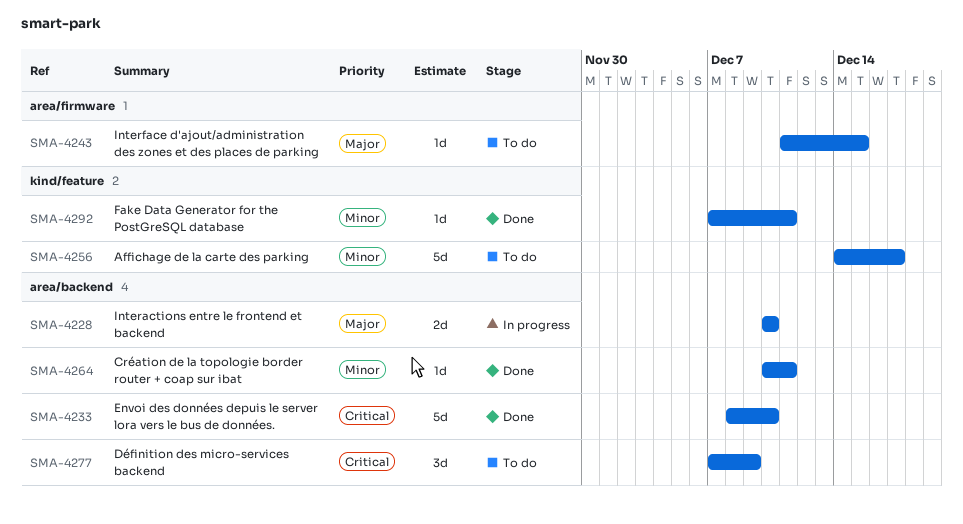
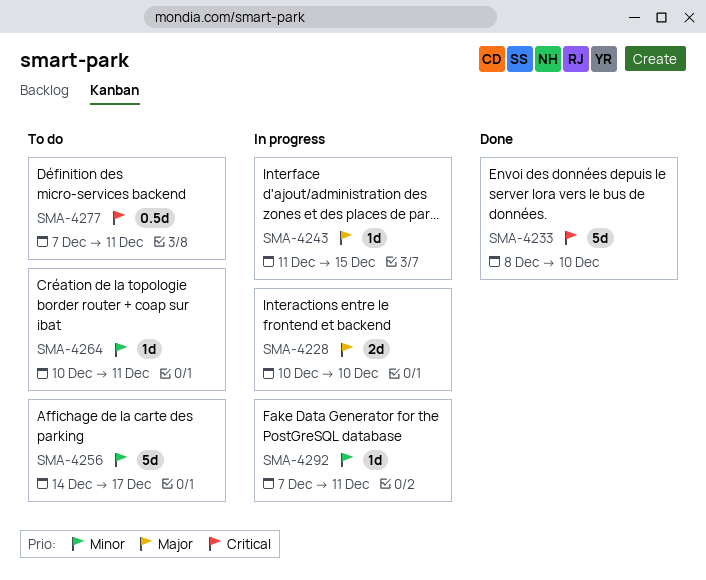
SMA-4243, status: To do -> In progress
SMA-4264, status: Done -> To do
SMA-4277, estimate: 3d -> 0.5d
SMA-4277, due: Dec 9 -> Dec 11
SMA-4292, status: Done -> In progress

